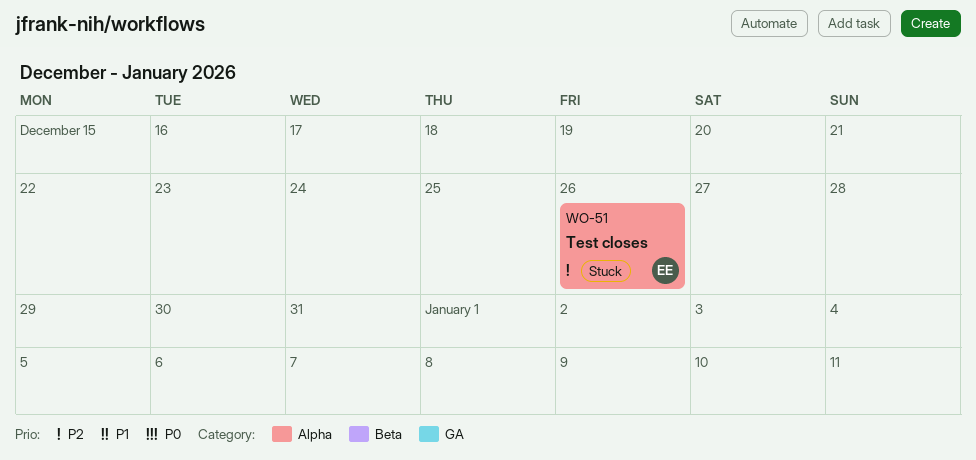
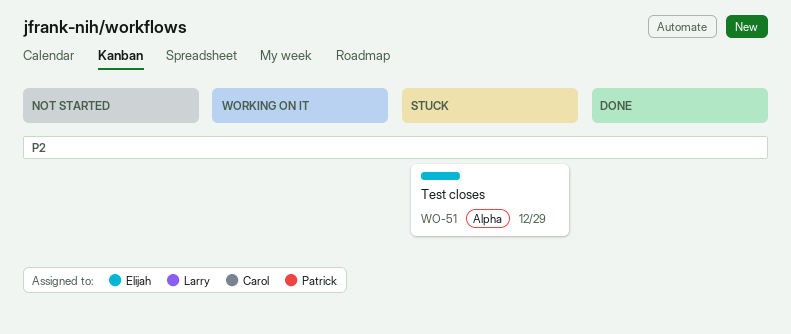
WO-51, due: Dec 26 -> Dec 29

